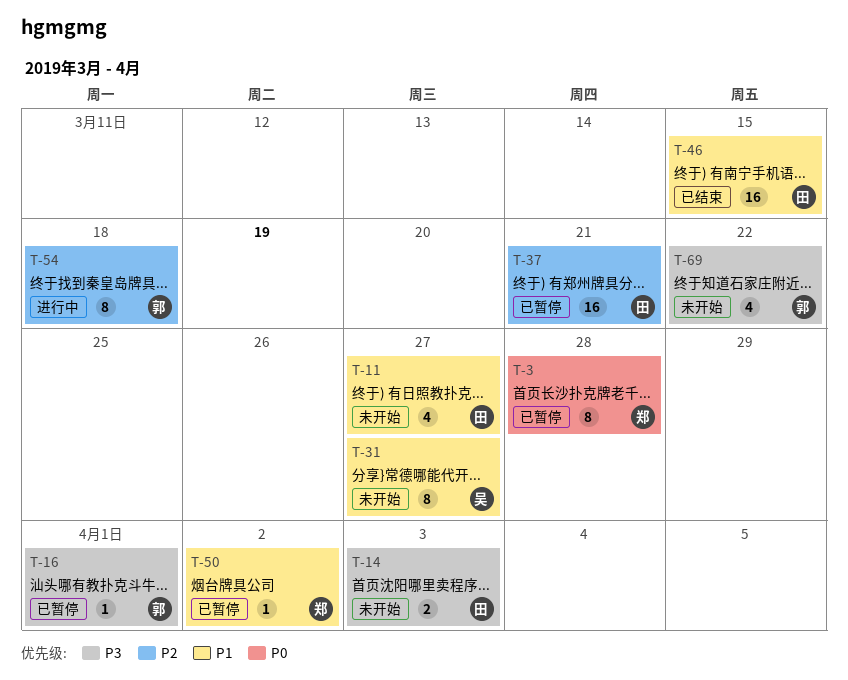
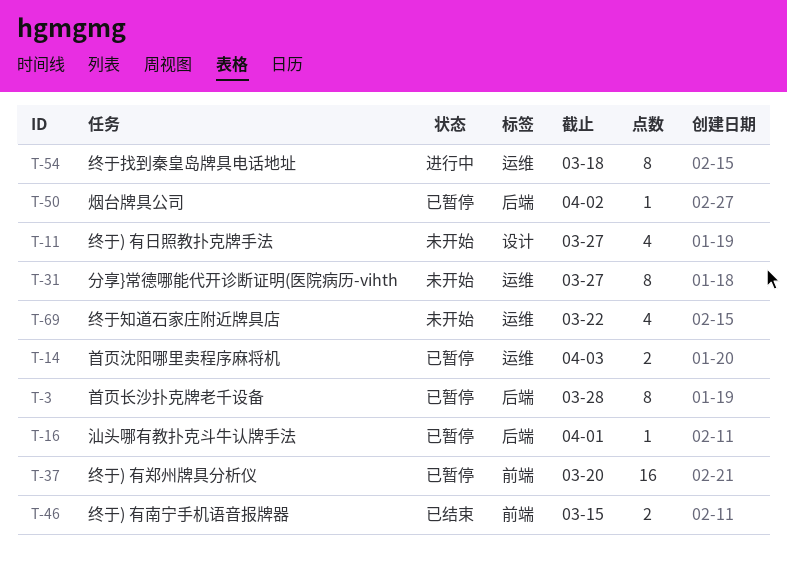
T-14, status: 未开始 -> 已暂停
T-37, due: Mar 21 -> Mar 20
T-46, estimate: 16 -> 2

